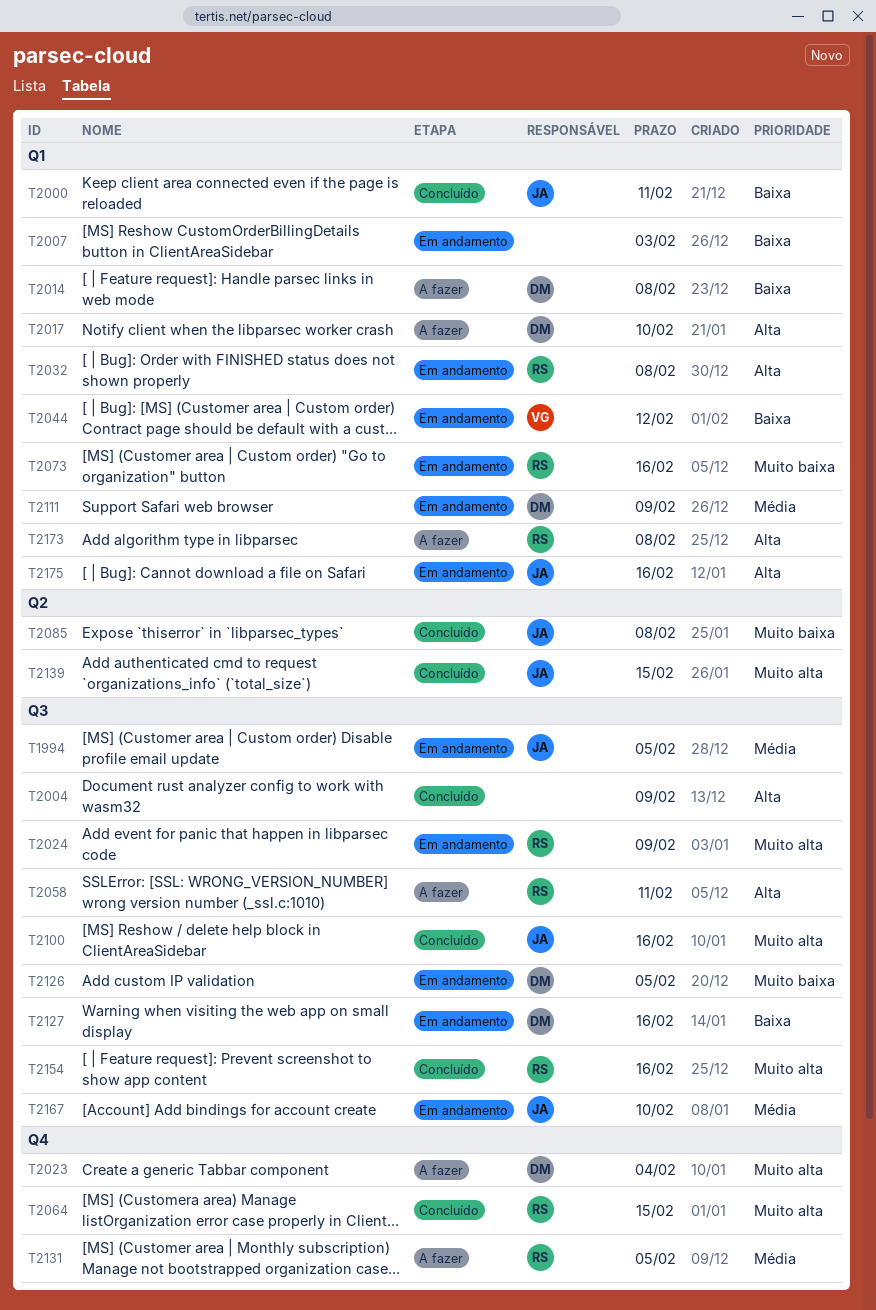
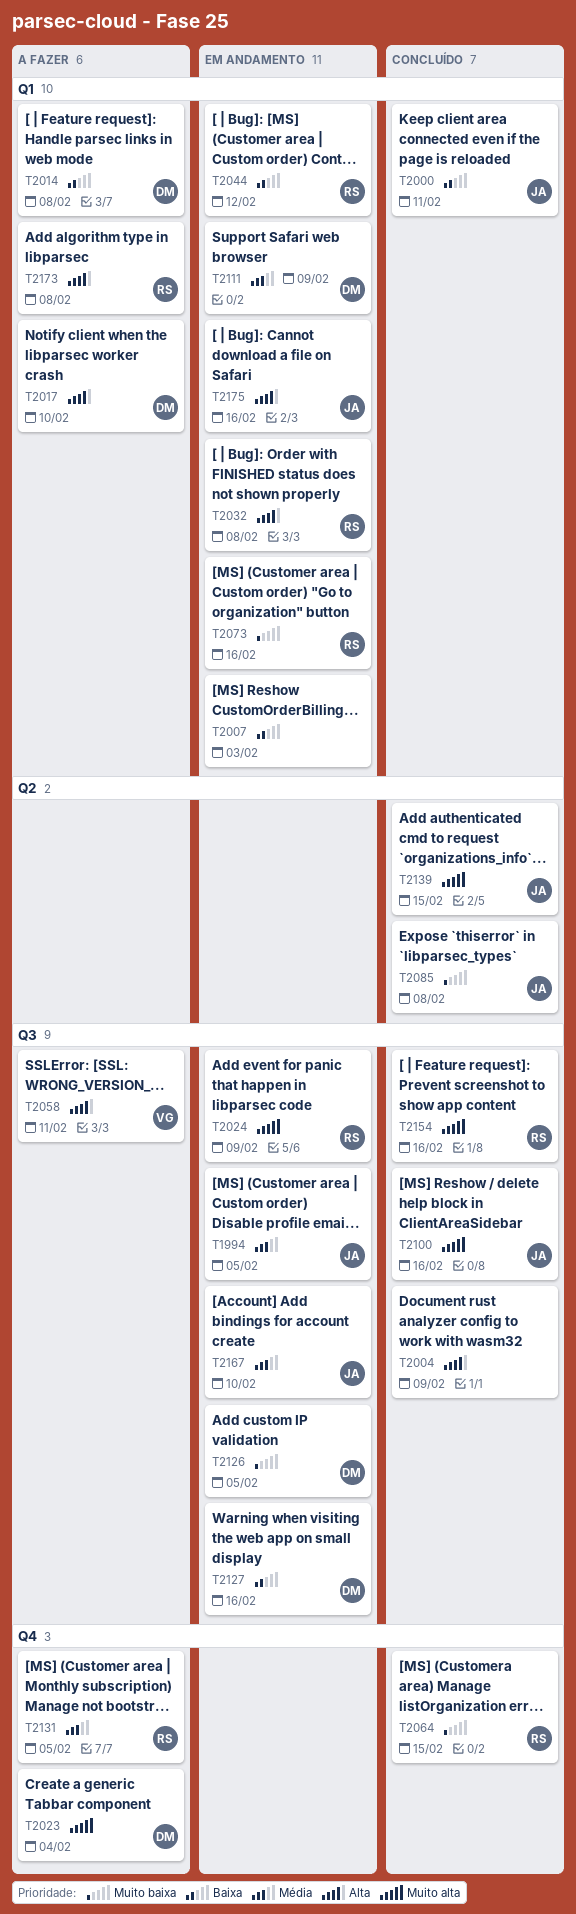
T2044, owner: VG -> RS
T2058, owner: RS -> VG
T2064, priority: Muito alta -> Muito baixa

